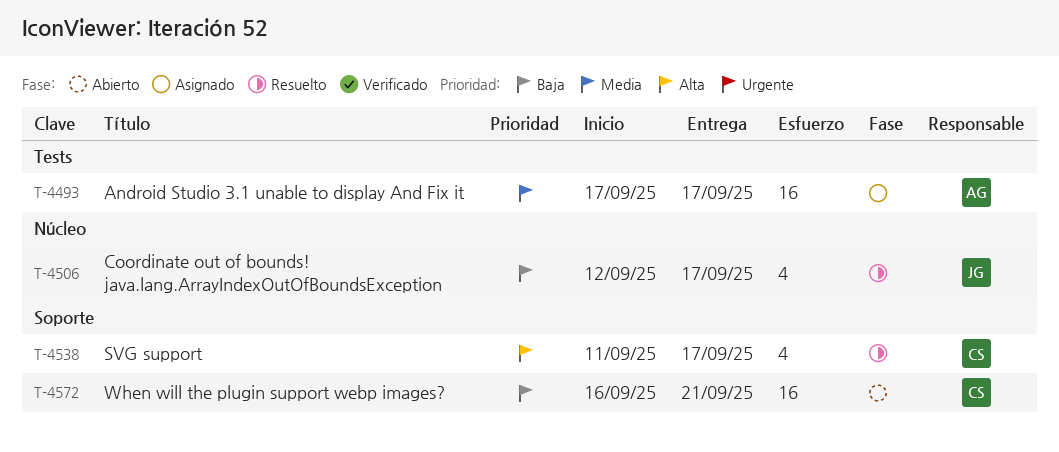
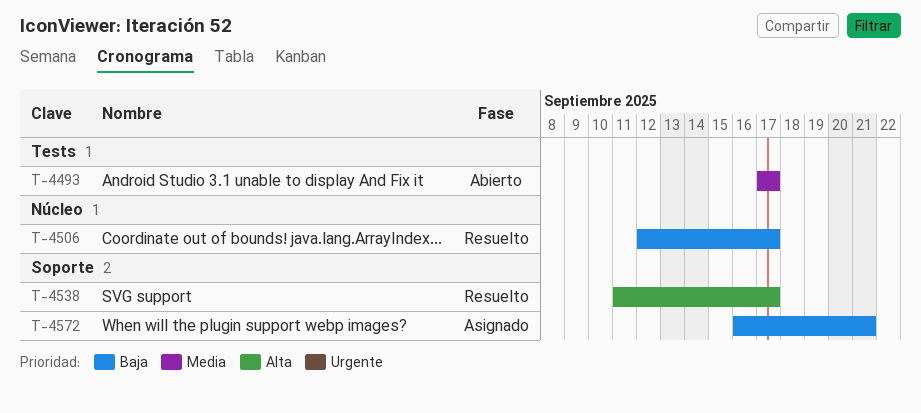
T-4493, status: Asignado -> Abierto
T-4572, status: Abierto -> Asignado

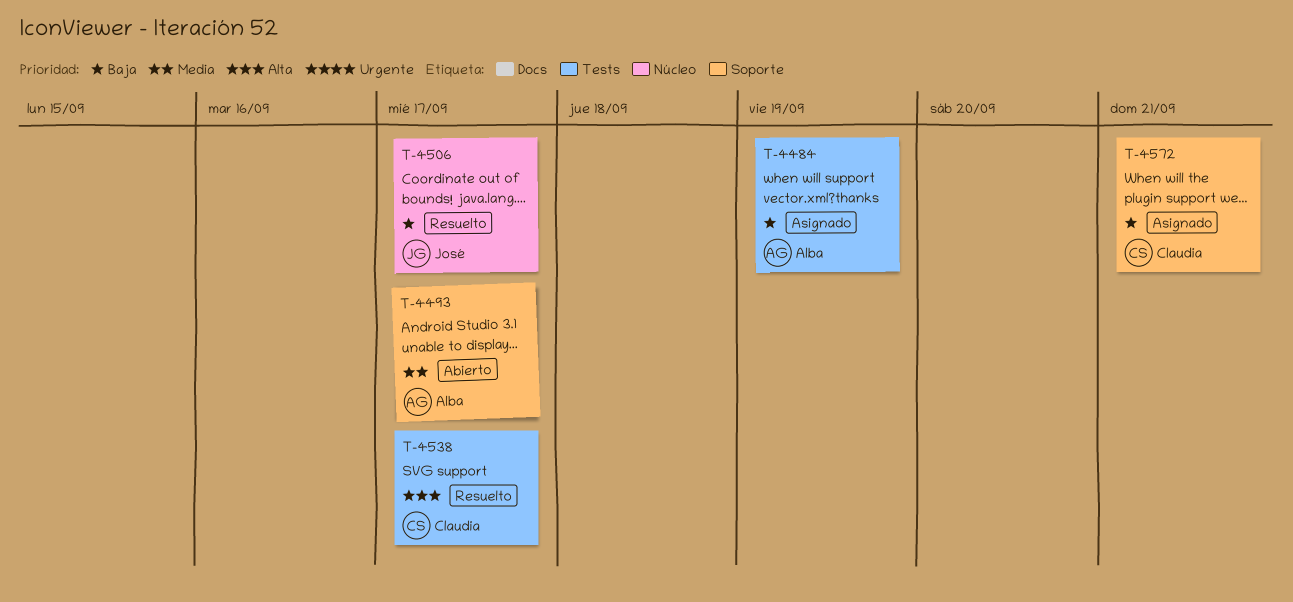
T-4484: none -> present
T-4493, label: Tests -> Soporte
T-4538, label: Soporte -> Tests

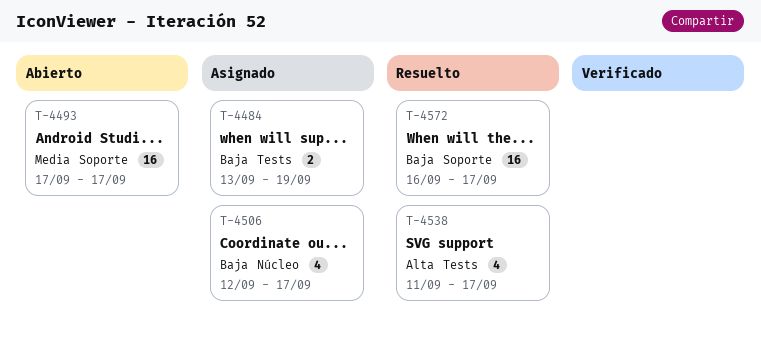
T-4506, status: Resuelto -> Asignado
T-4572, status: Asignado -> Resuelto
T-4572, due: Sep 21 -> Sep 17

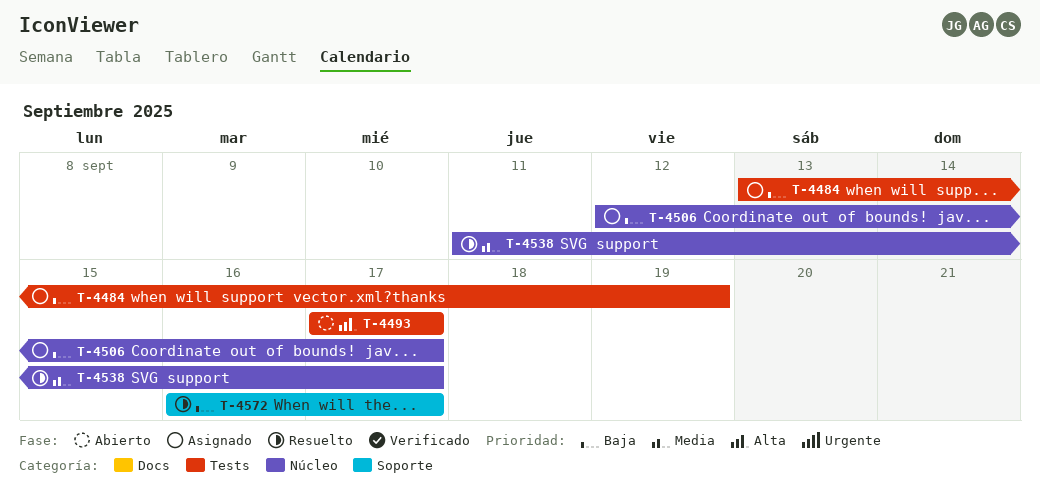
T-4493, priority: Media -> Alta
T-4493, label: Soporte -> Tests
T-4538, priority: Alta -> Media
T-4538, label: Tests -> Núcleo

